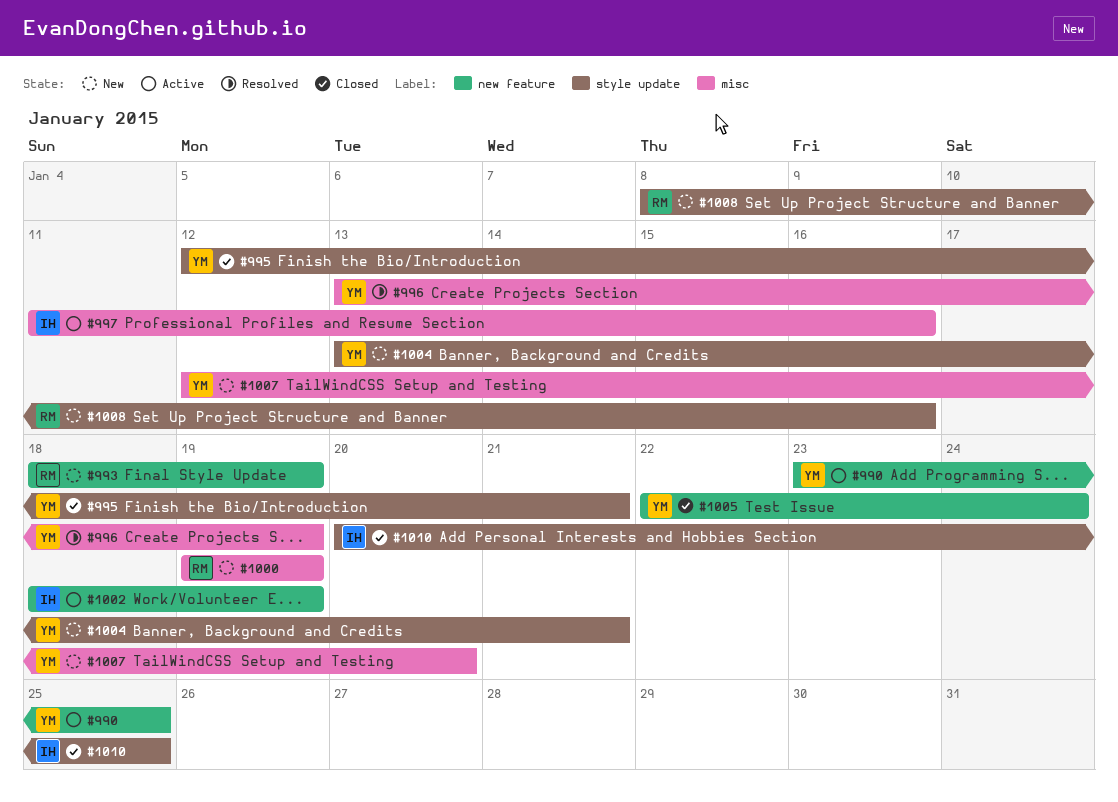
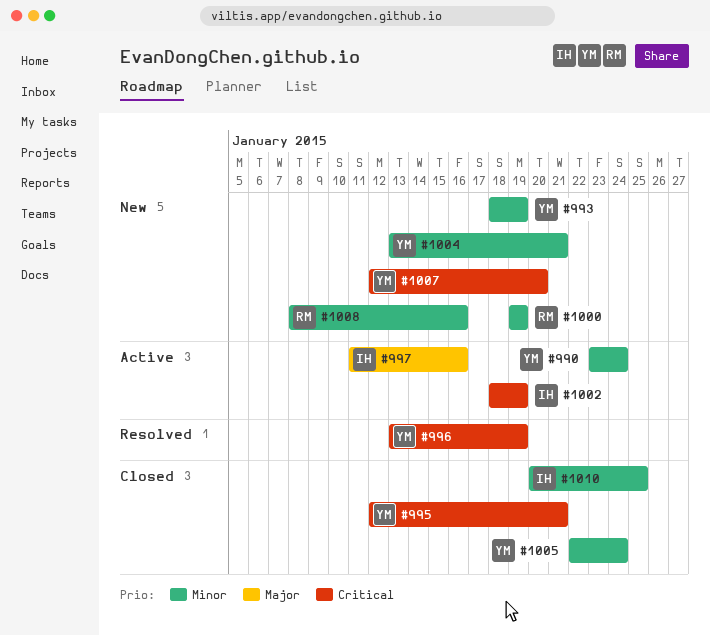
#990, due: Jan 25 -> Jan 24
#993, owner: RM -> YM

